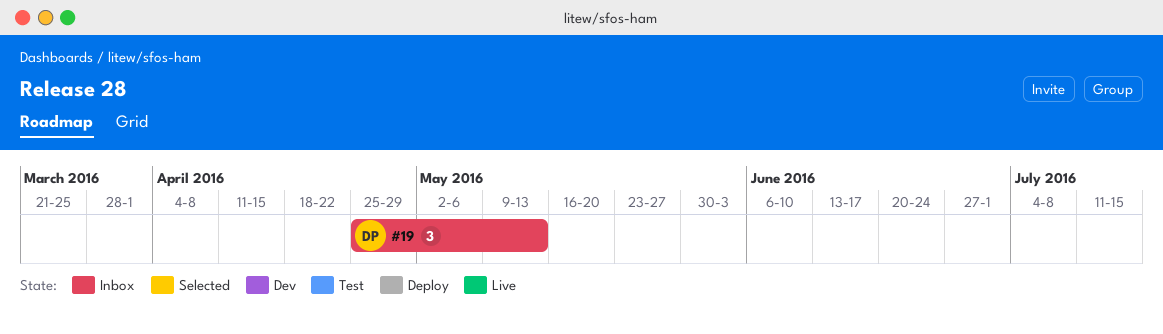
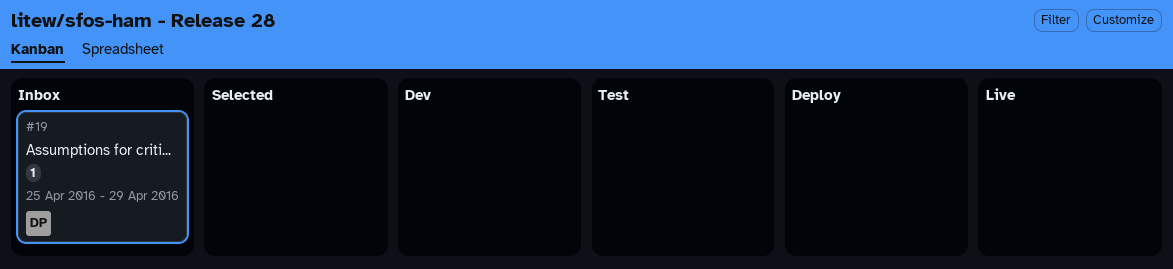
#19, estimate: 3 -> 1
#19, due: May 13 -> Apr 29

